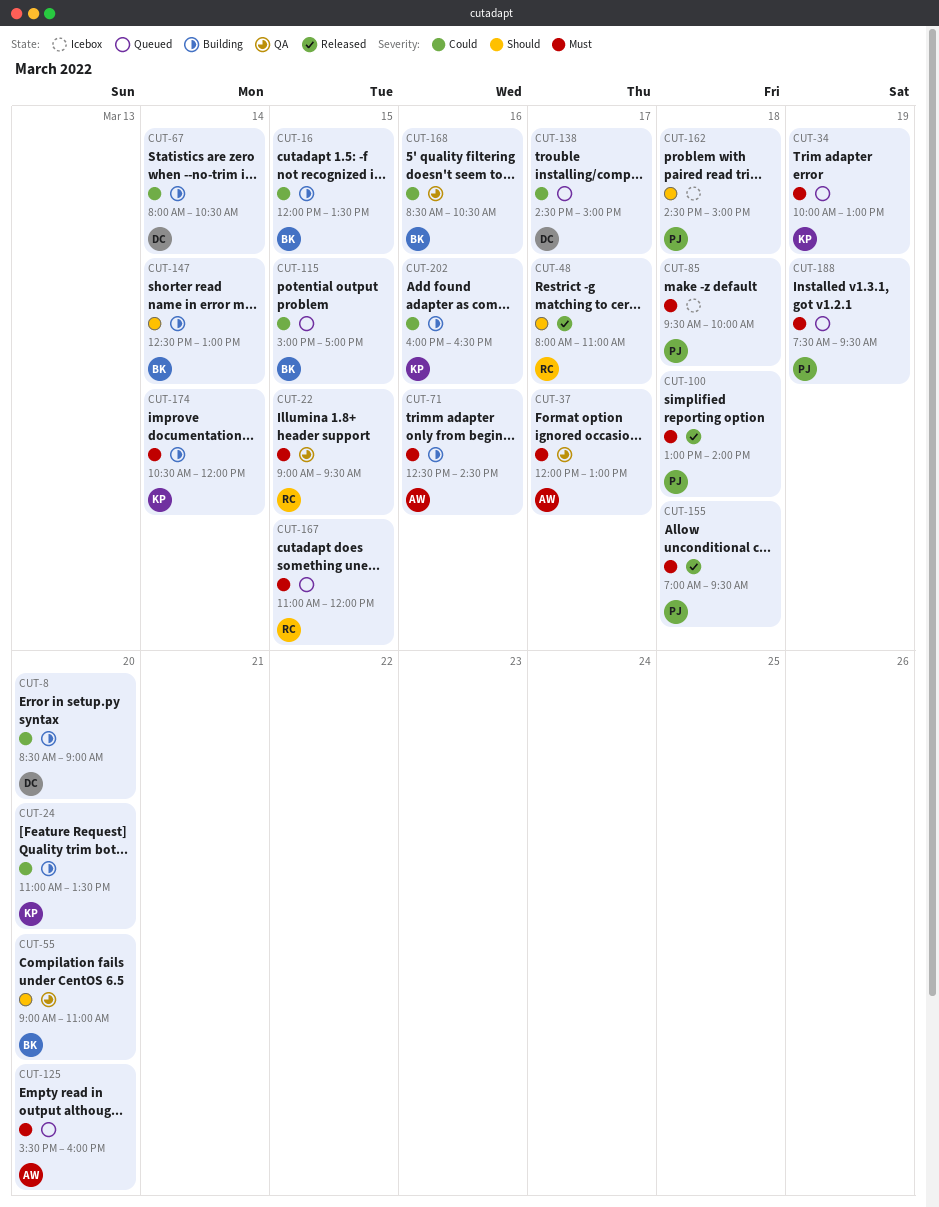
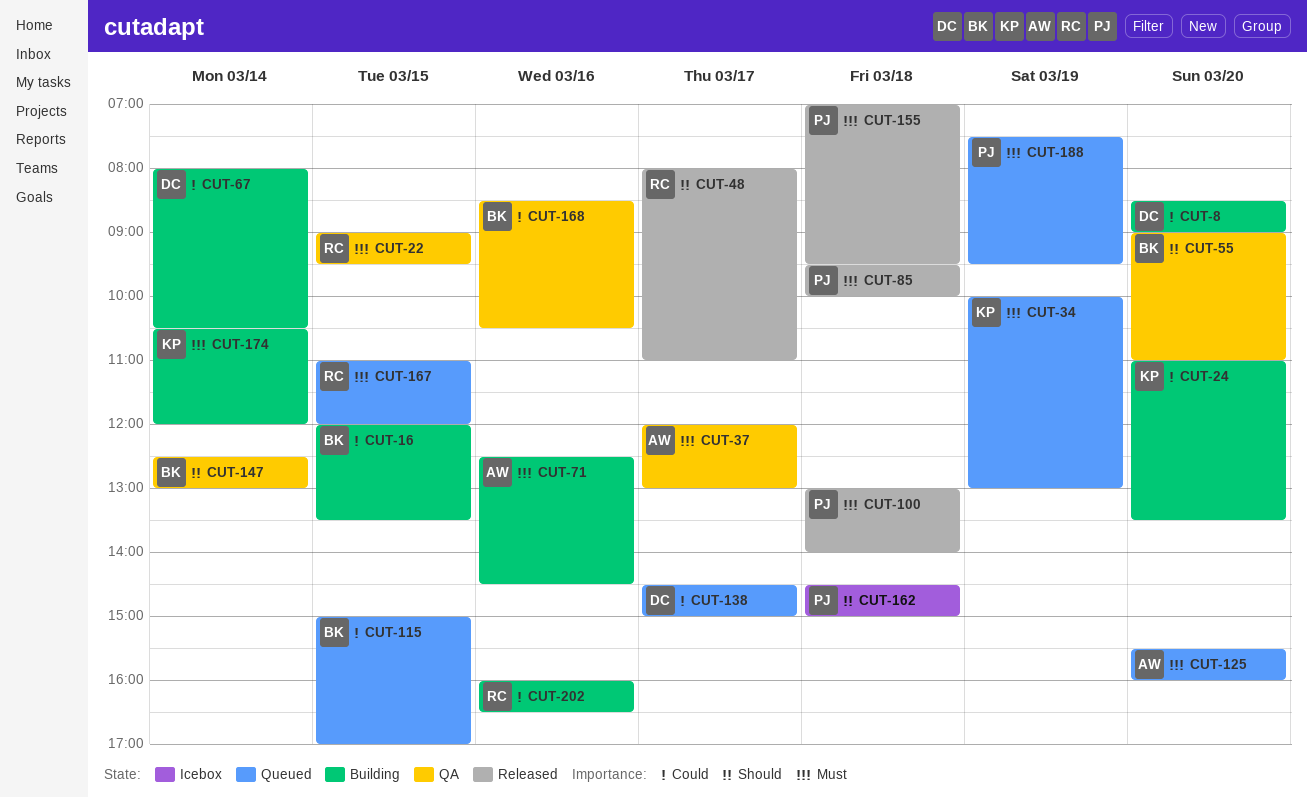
CUT-85, status: Icebox -> Released
CUT-147, status: Building -> QA
CUT-202, owner: KP -> RC

